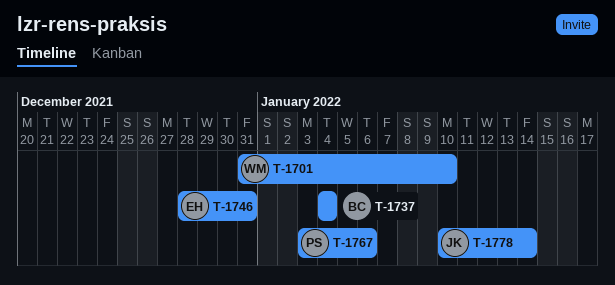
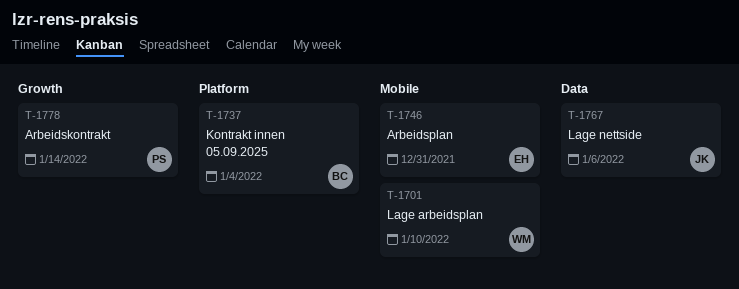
T-1767, owner: PS -> JK
T-1778, owner: JK -> PS

